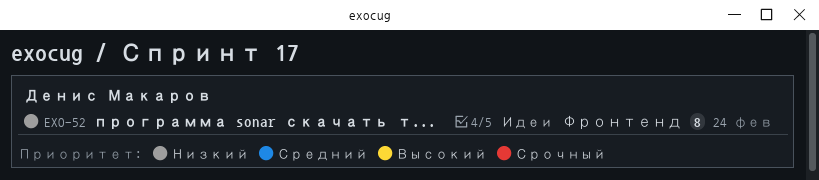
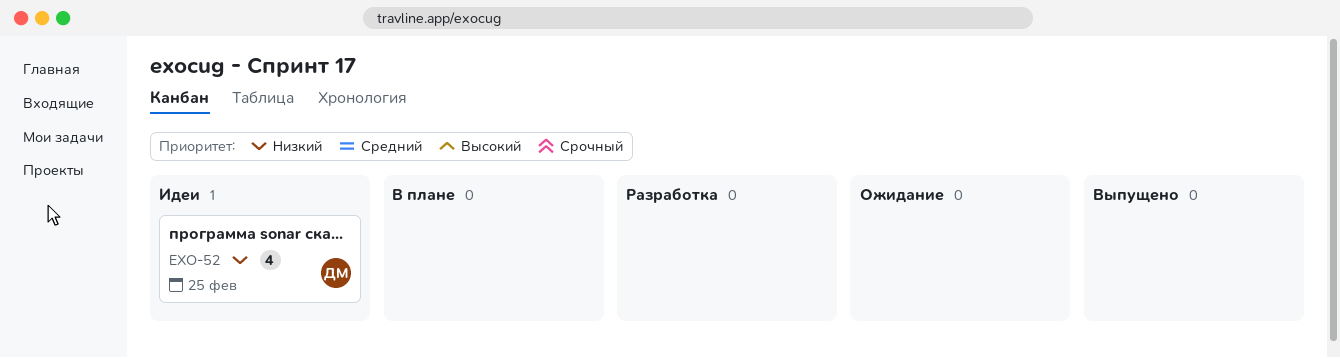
EXO-52, estimate: 8 -> 4
EXO-52, due: Feb 24 -> Feb 25

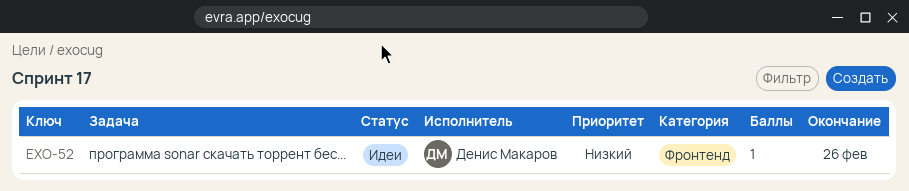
EXO-52, estimate: 4 -> 1
EXO-52, due: Feb 25 -> Feb 26

